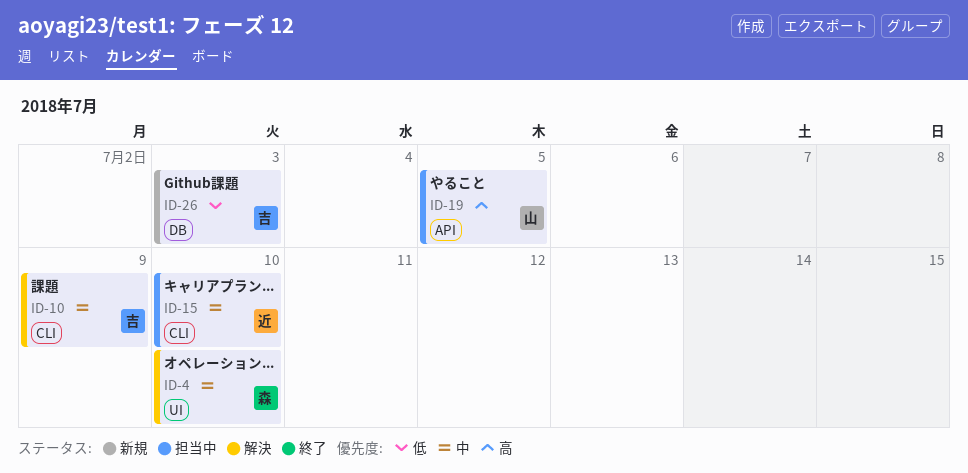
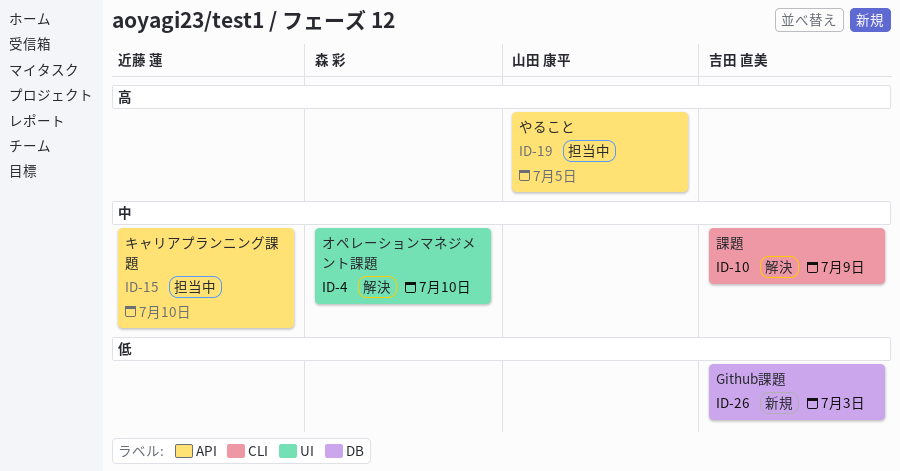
ID-15, label: CLI -> API

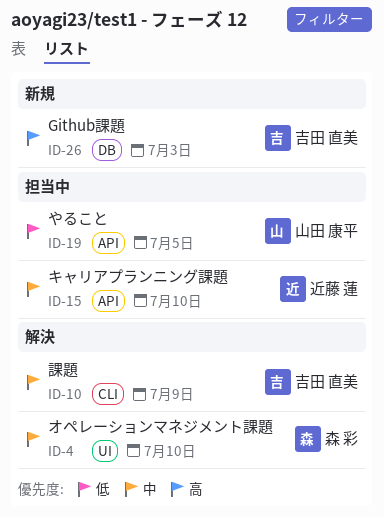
ID-19, priority: 高 -> 低
ID-26, priority: 低 -> 高

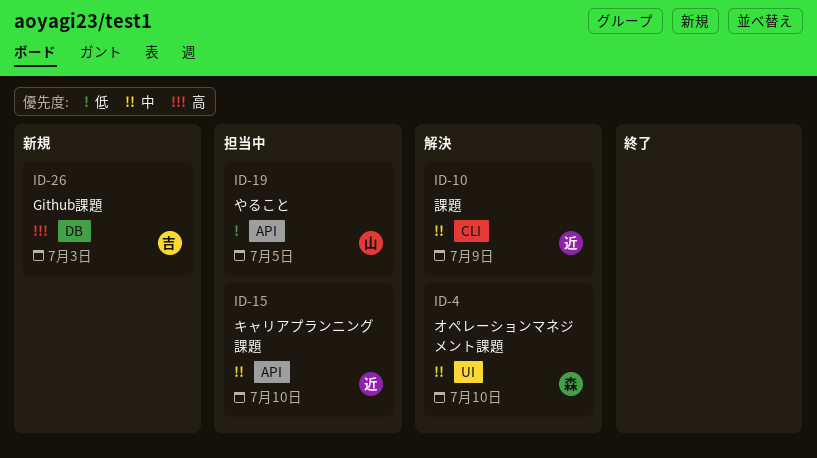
ID-10, owner: 吉田 直美 -> 近藤 蓮

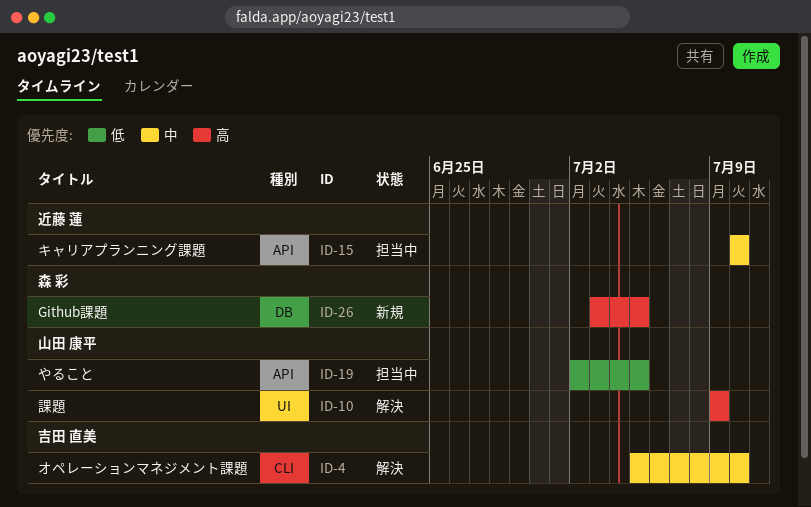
ID-4, owner: 森 彩 -> 吉田 直美
ID-4, label: UI -> CLI
ID-10, owner: 近藤 蓮 -> 山田 康平
ID-10, priority: 中 -> 高
ID-10, label: CLI -> UI
ID-26, owner: 吉田 直美 -> 森 彩
ID-26, due: Jul 3 -> Jul 5

